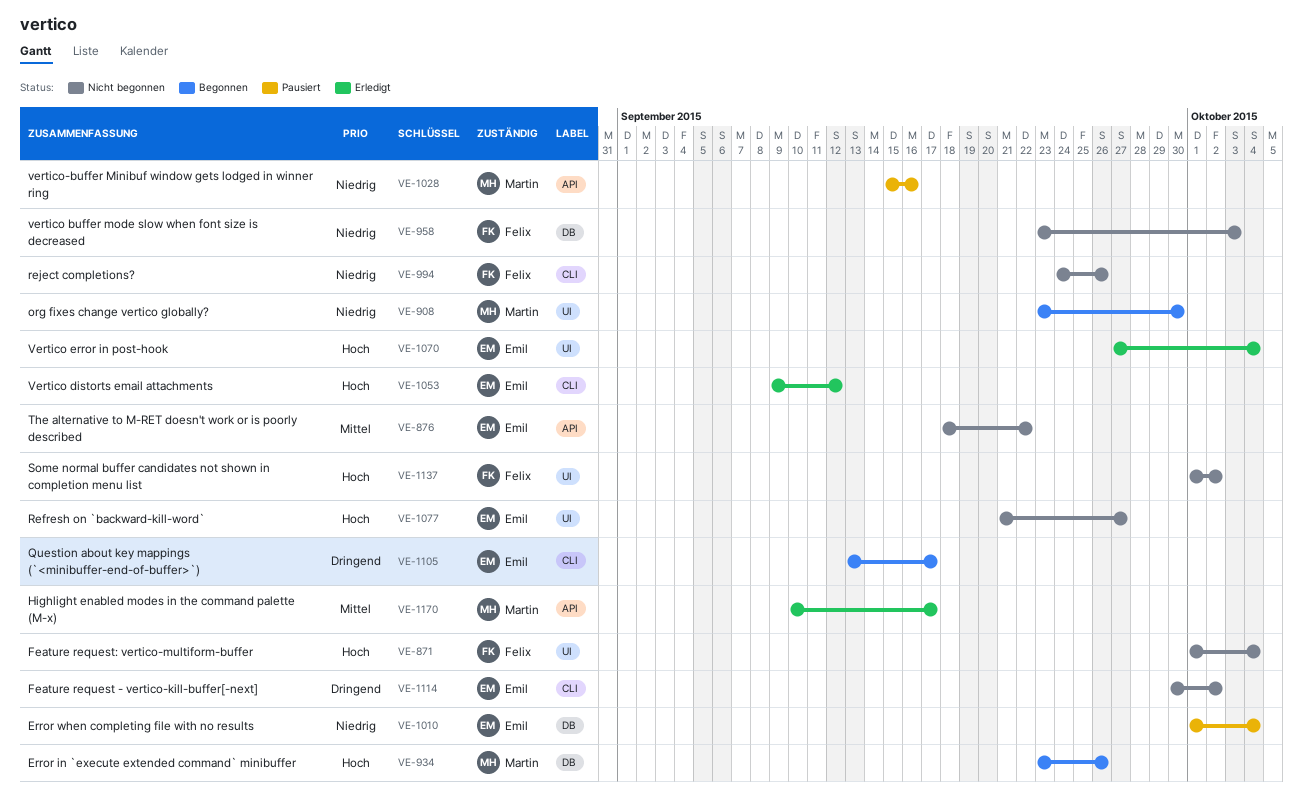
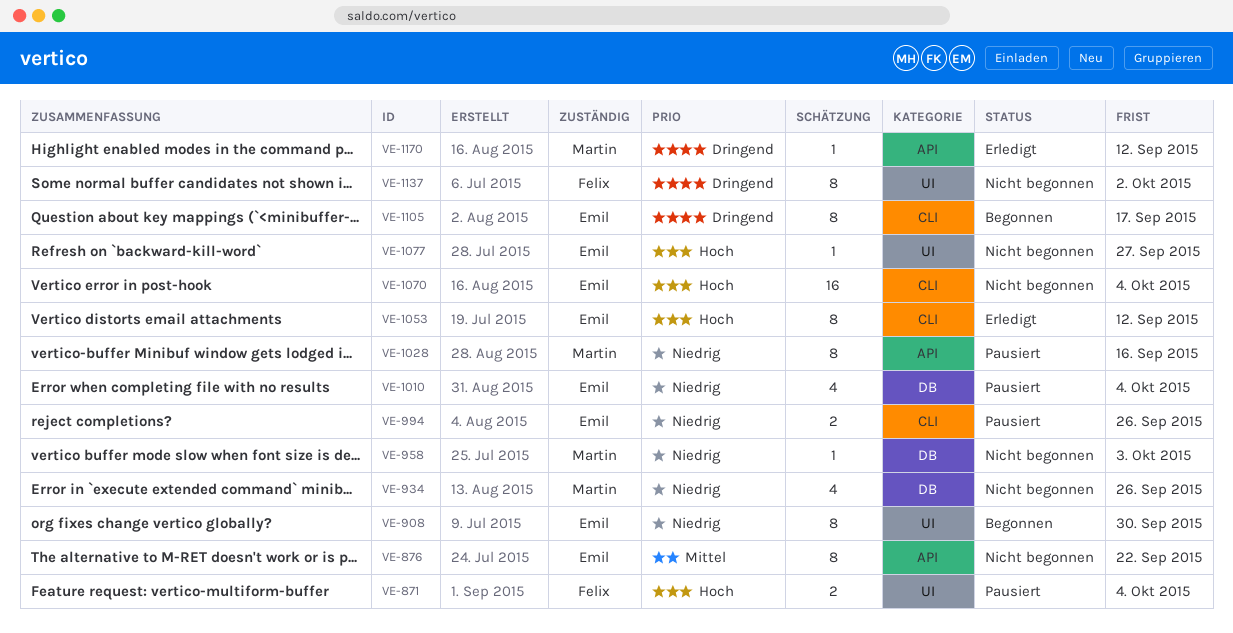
VE-871, status: Nicht begonnen -> Pausiert
VE-908, owner: Martin -> Emil
VE-934, status: Begonnen -> Nicht begonnen
VE-934, priority: Hoch -> Niedrig
VE-958, owner: Felix -> Martin
VE-994, status: Nicht begonnen -> Pausiert
VE-994, owner: Felix -> Emil
VE-1070, status: Erledigt -> Nicht begonnen
VE-1070, label: UI -> CLI
VE-1114: present -> none
VE-1137, priority: Hoch -> Dringend
VE-1170, priority: Mittel -> Dringend
VE-1170, due: Sep 17 -> Sep 12

